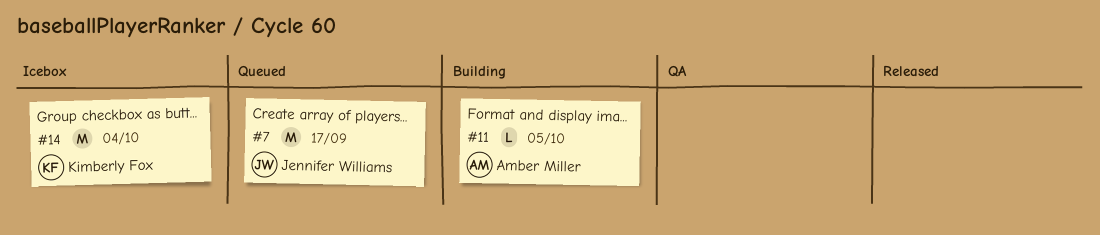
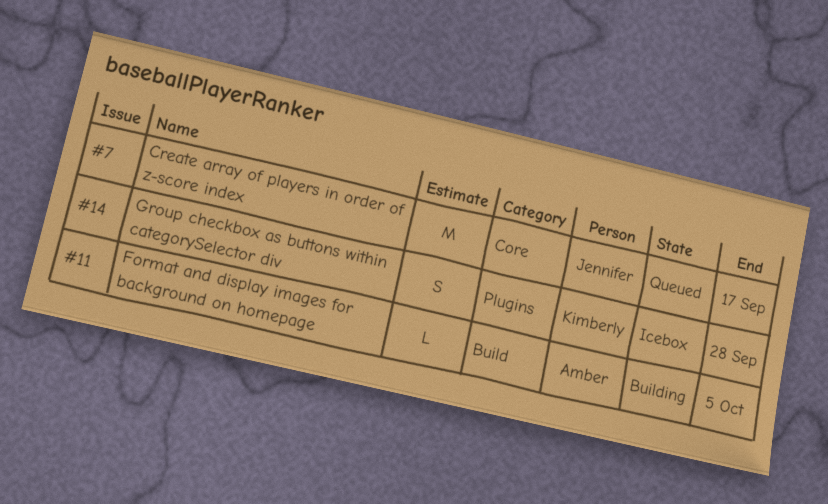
#14, estimate: M -> S
#14, due: Oct 4 -> Sep 28

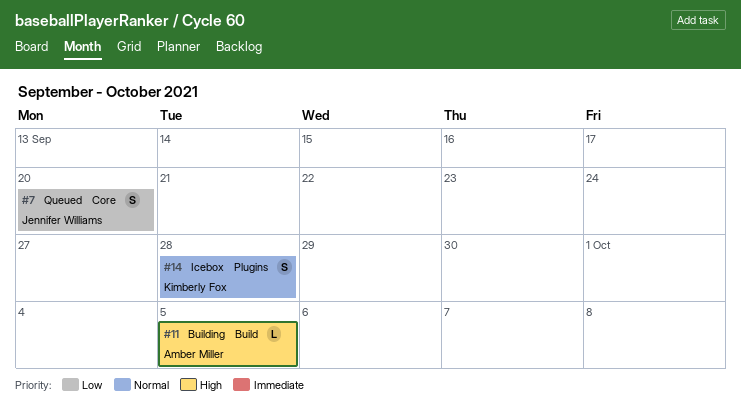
#7, estimate: M -> S
#7, due: Sep 17 -> Sep 20

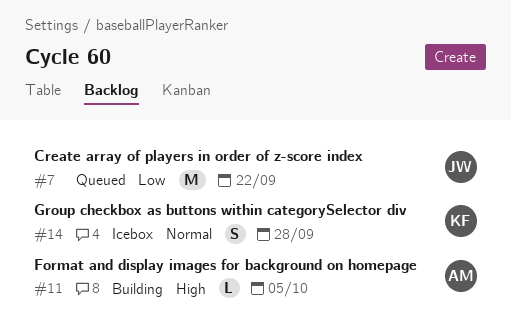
#7, estimate: S -> M
#7, due: Sep 20 -> Sep 22

